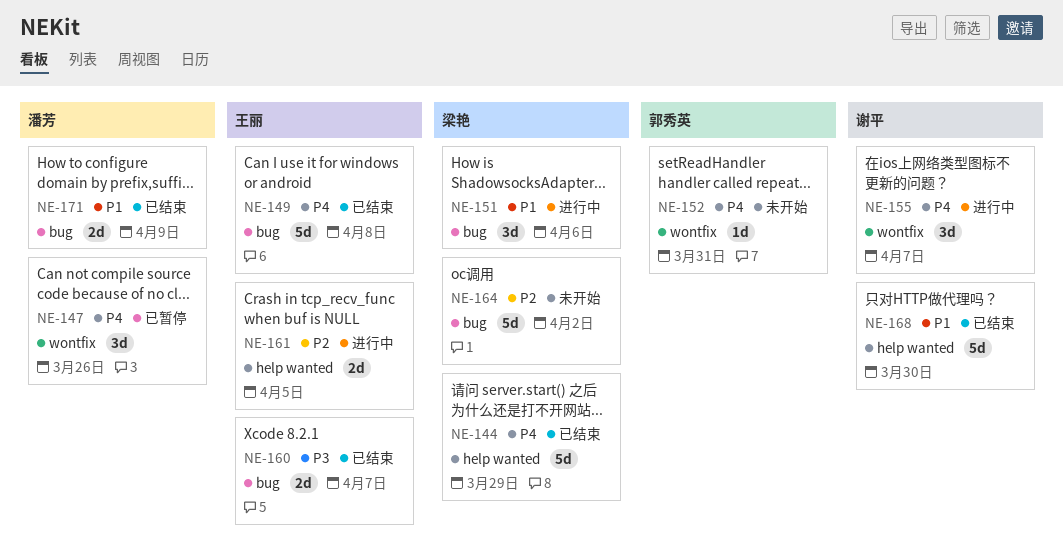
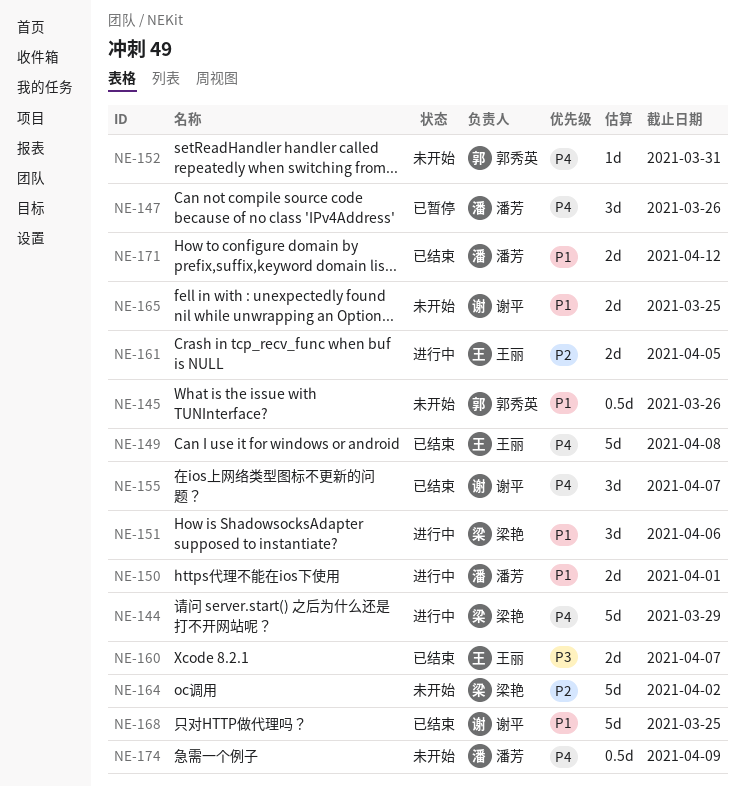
NE-144, status: 已结束 -> 进行中
NE-145: none -> present
NE-150: none -> present
NE-155, status: 进行中 -> 已结束
NE-165: none -> present
NE-168, due: Mar 30 -> Mar 25
NE-171, due: Apr 9 -> Apr 12
NE-174: none -> present

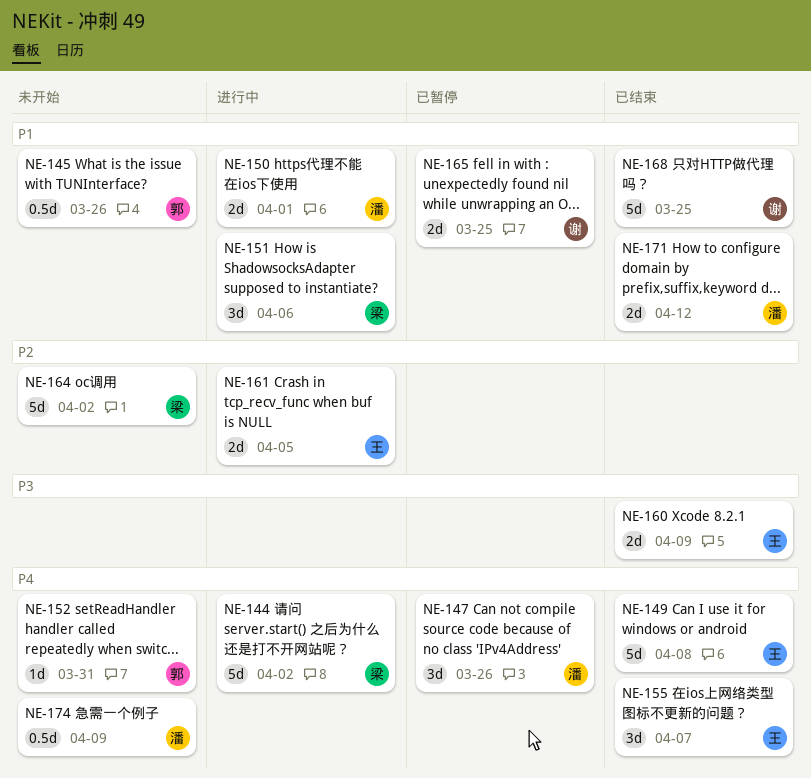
NE-144, due: Mar 29 -> Apr 2
NE-155, owner: 谢平 -> 王丽
NE-160, due: Apr 7 -> Apr 9
NE-165, status: 未开始 -> 已暂停

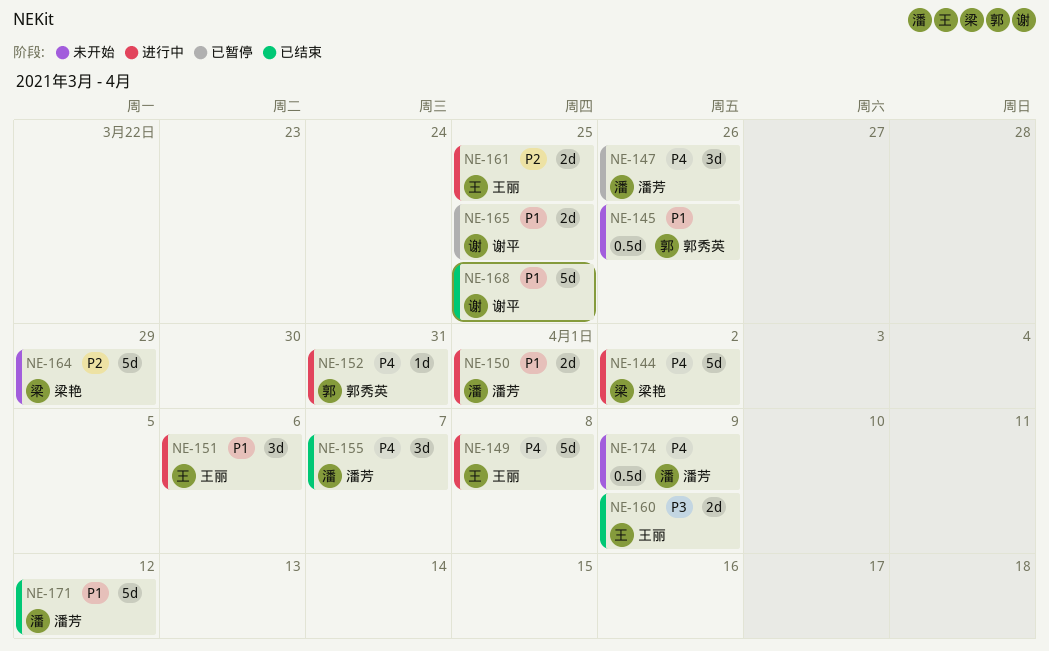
NE-149, status: 已结束 -> 进行中
NE-151, owner: 梁艳 -> 王丽
NE-152, status: 未开始 -> 进行中
NE-155, owner: 王丽 -> 潘芳
NE-161, due: Apr 5 -> Mar 25
NE-164, due: Apr 2 -> Mar 29
NE-171, estimate: 2d -> 5d

